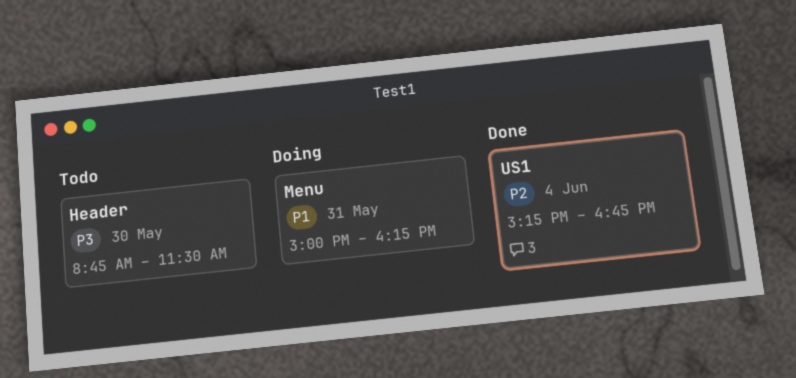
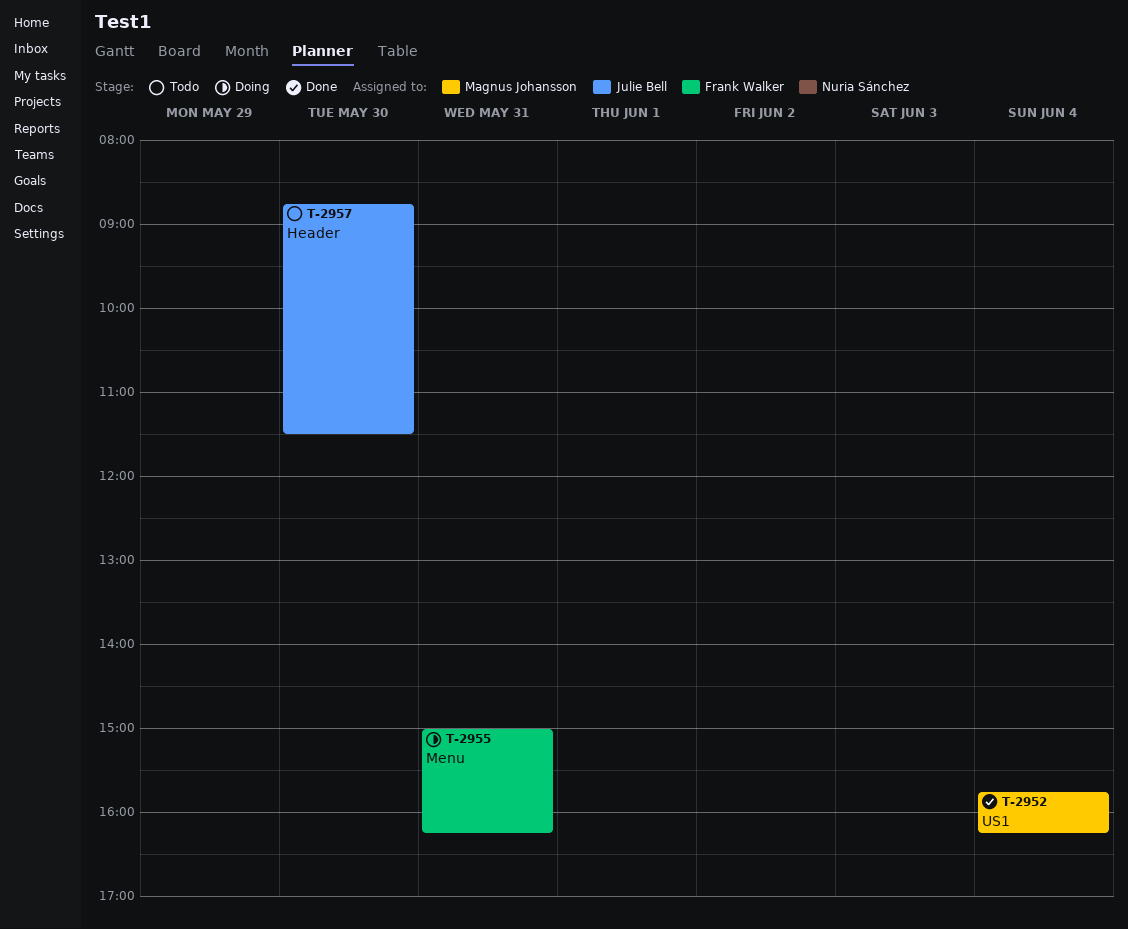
US1, begins: 15:15 -> 15:45
US1, ends: 16:45 -> 16:15

